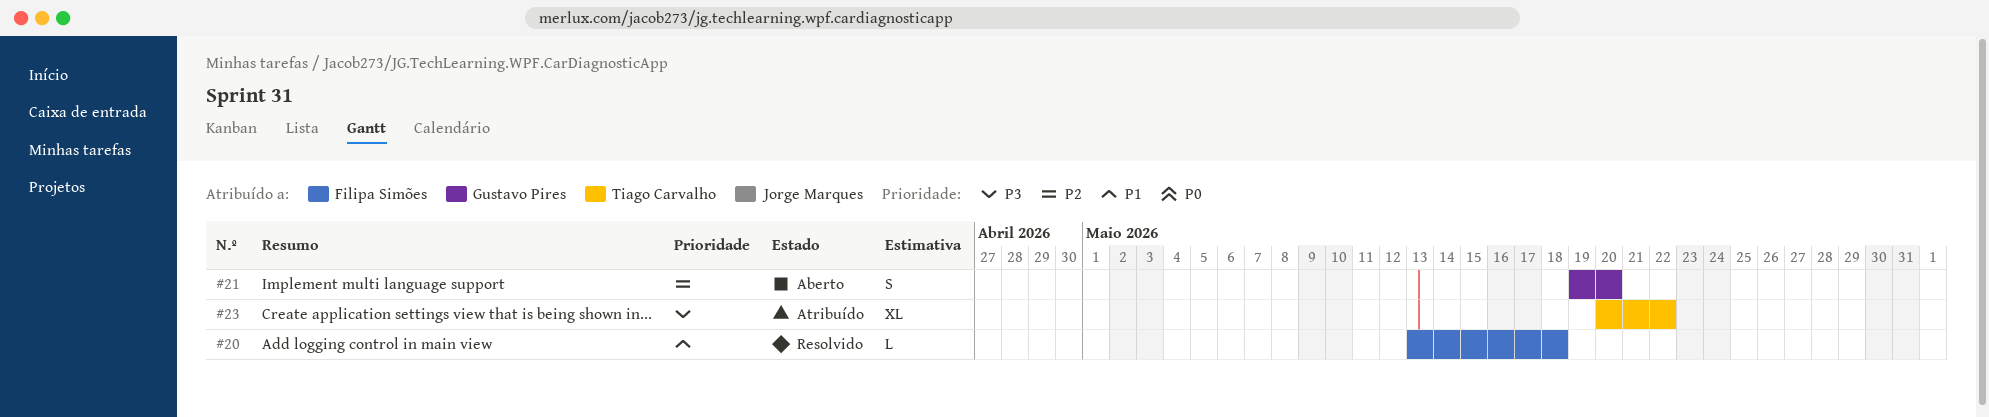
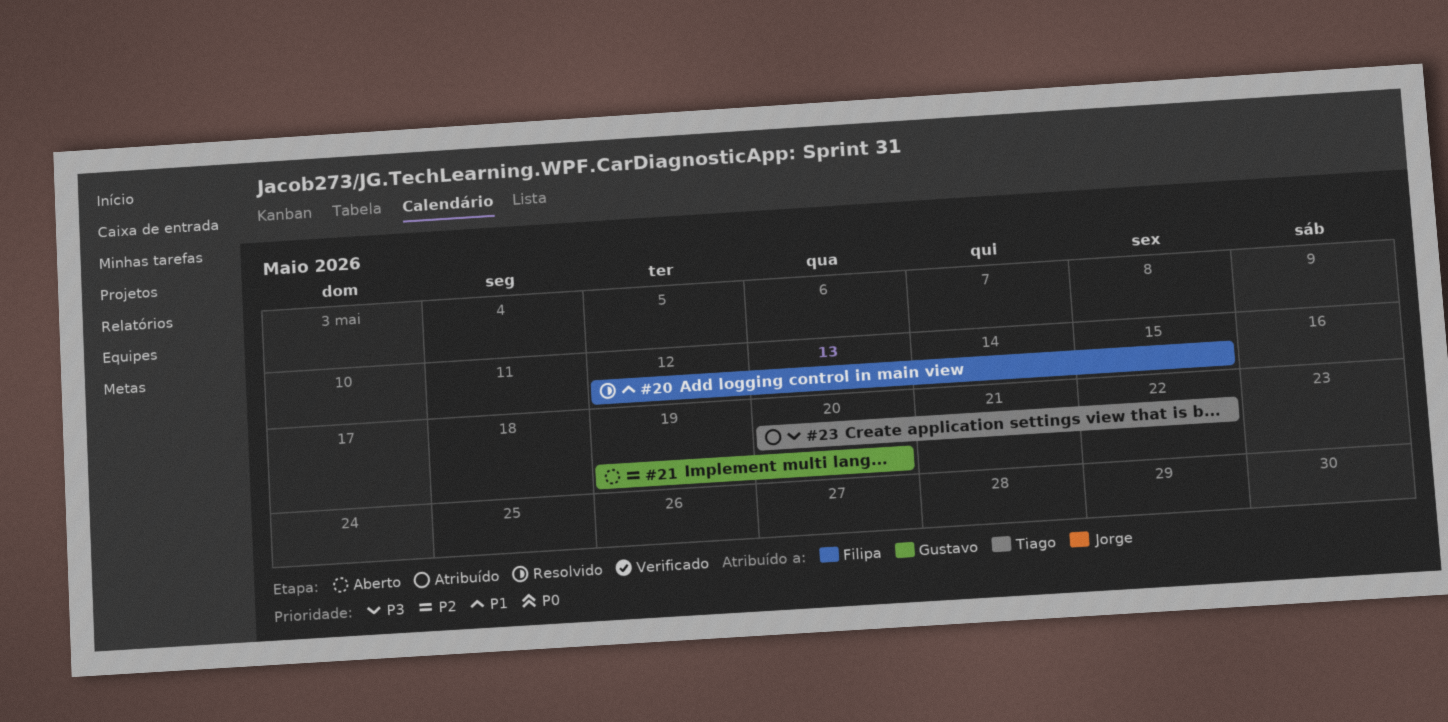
#20, start: May 13 -> May 12
#20, due: May 18 -> May 15

